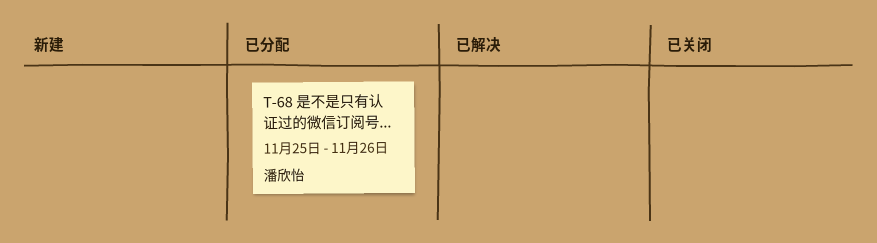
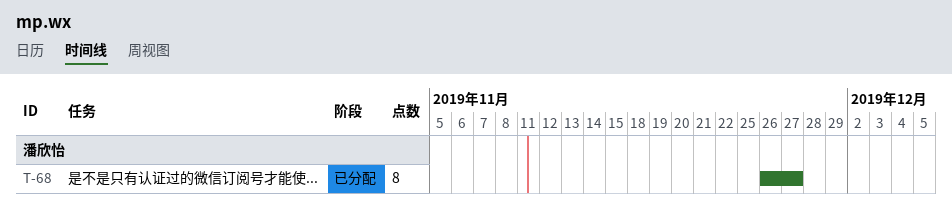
T-68, start: Nov 25 -> Nov 26
T-68, due: Nov 26 -> Nov 27

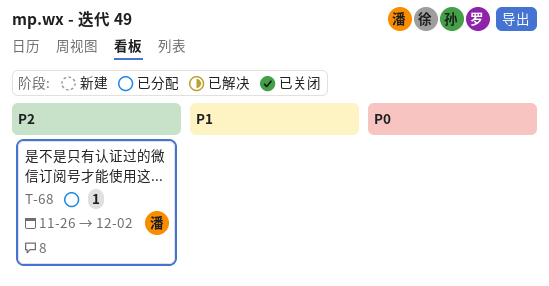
T-68, estimate: 8 -> 1
T-68, due: Nov 27 -> Dec 2

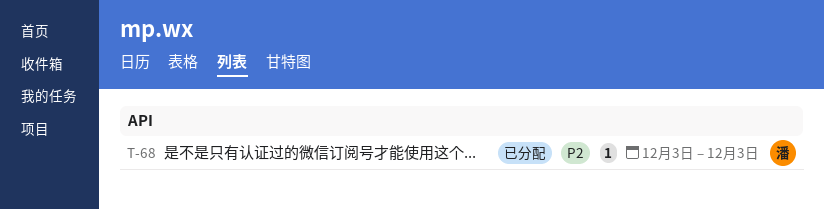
T-68, start: Nov 26 -> Dec 3
T-68, due: Dec 2 -> Dec 3

